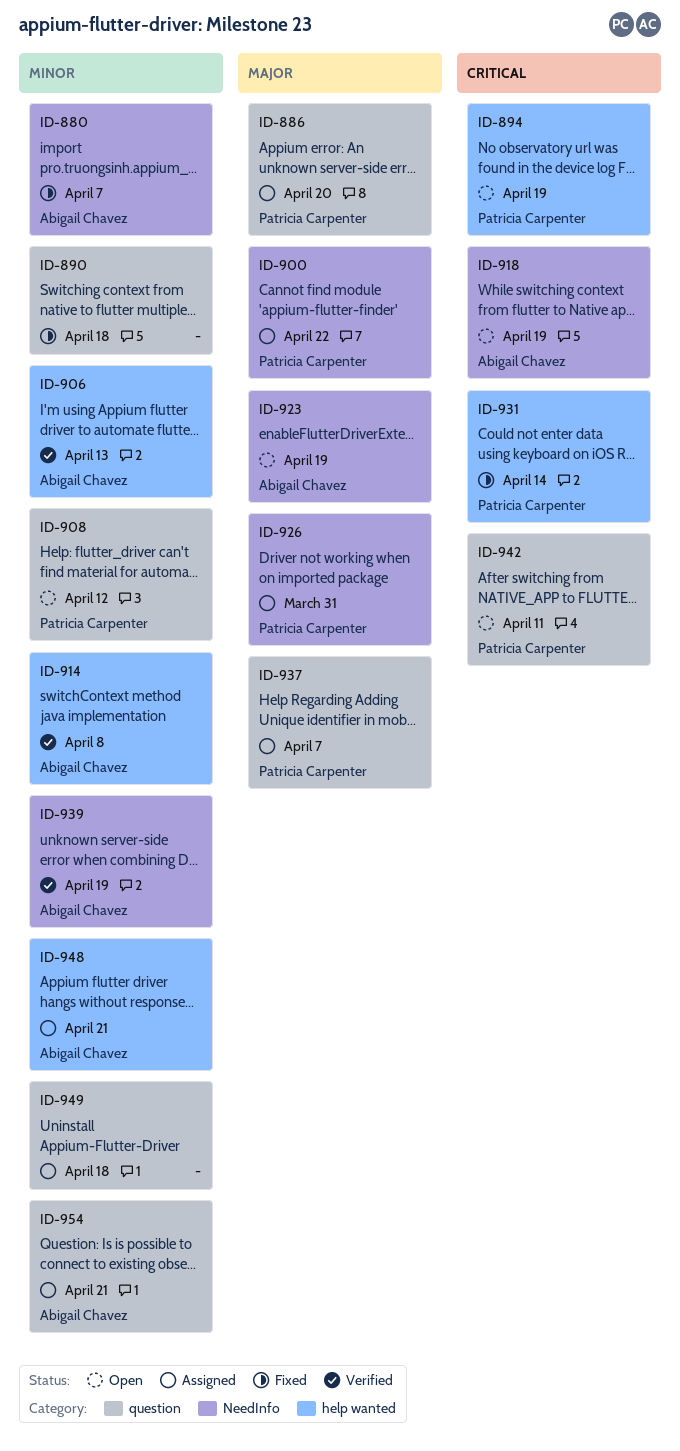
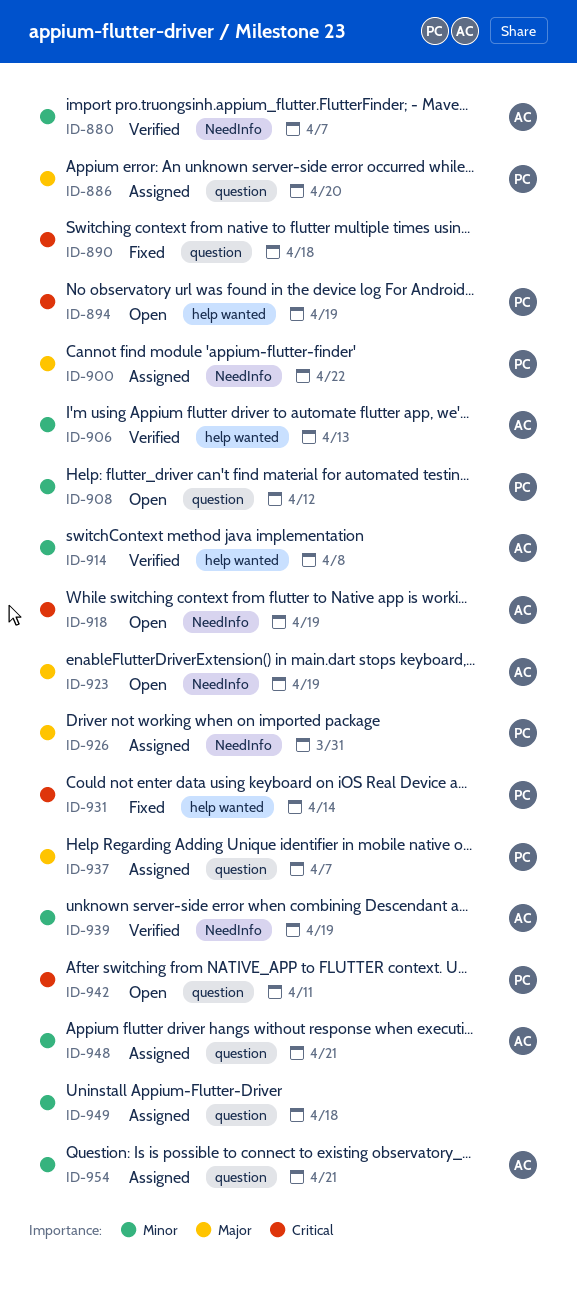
ID-880, status: Fixed -> Verified
ID-890, priority: Minor -> Critical
ID-948, label: help wanted -> question

